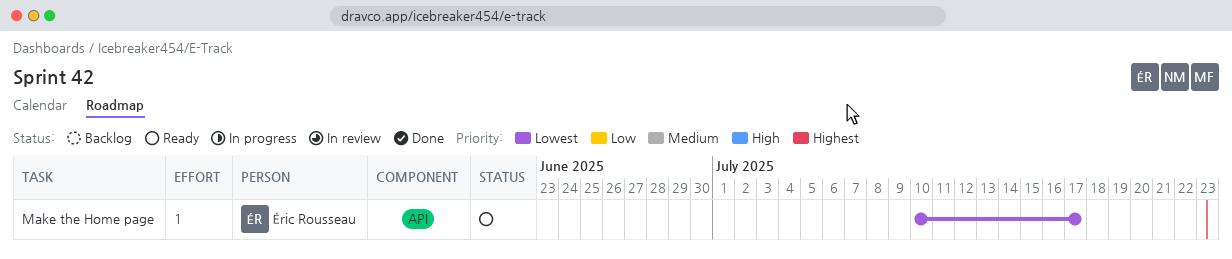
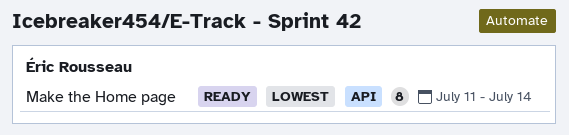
Make the Home page, estimate: 1 -> 8
Make the Home page, start: Jul 10 -> Jul 11
Make the Home page, due: Jul 17 -> Jul 14

